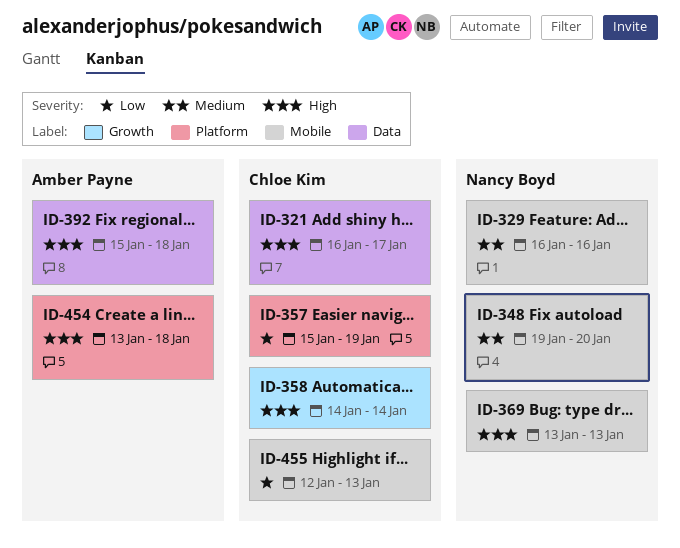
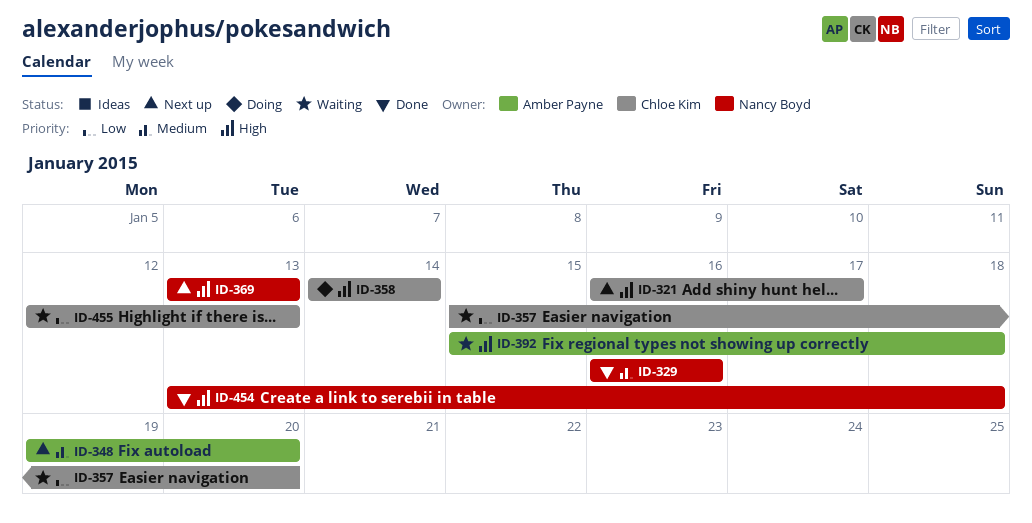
ID-348, owner: Nancy Boyd -> Amber Payne
ID-357, due: Jan 19 -> Jan 20
ID-454, owner: Amber Payne -> Nancy Boyd

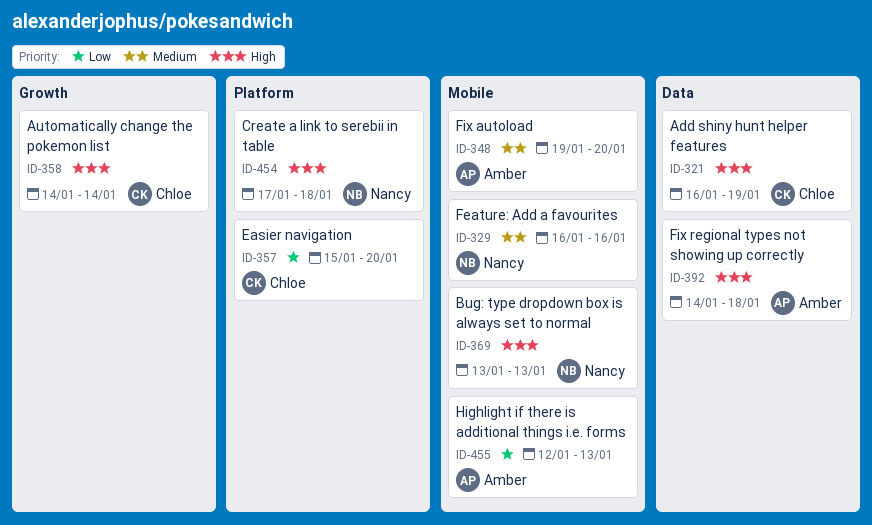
ID-321, due: Jan 17 -> Jan 19
ID-392, start: Jan 15 -> Jan 14
ID-454, start: Jan 13 -> Jan 17
ID-455, owner: Chloe Kim -> Amber Payne

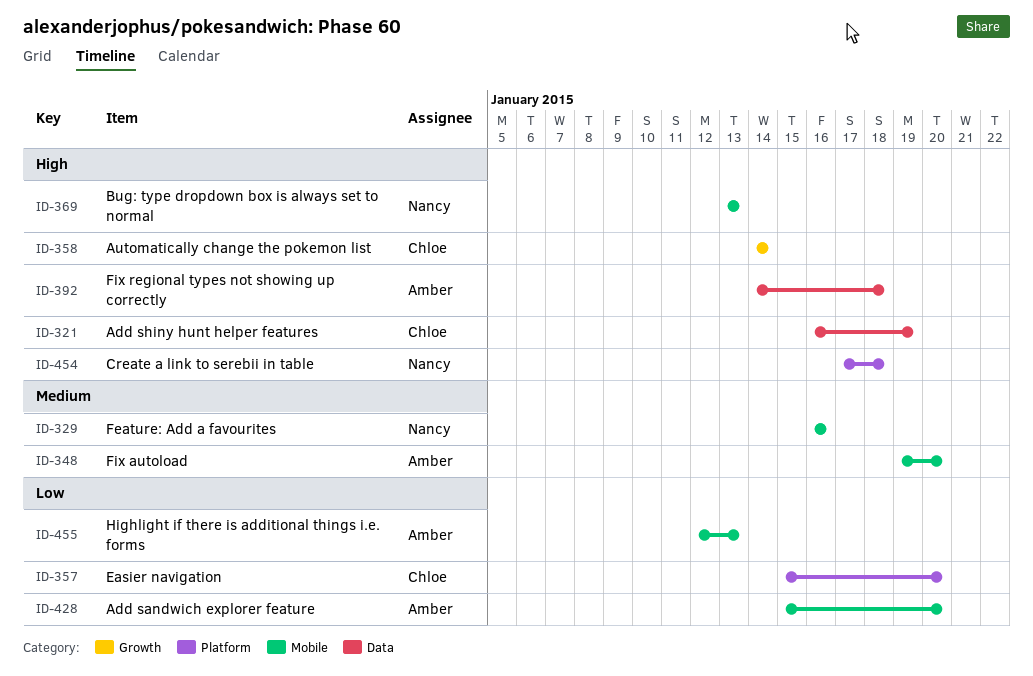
ID-428: none -> present

